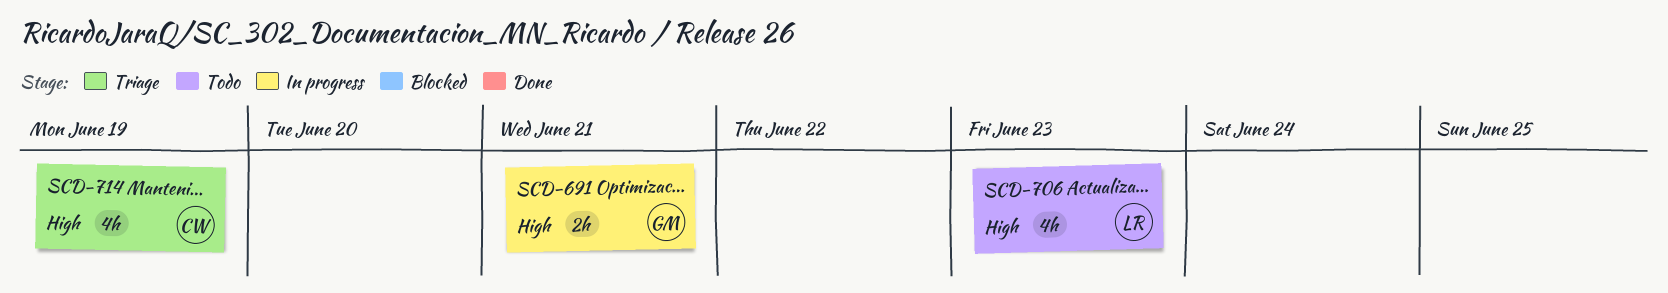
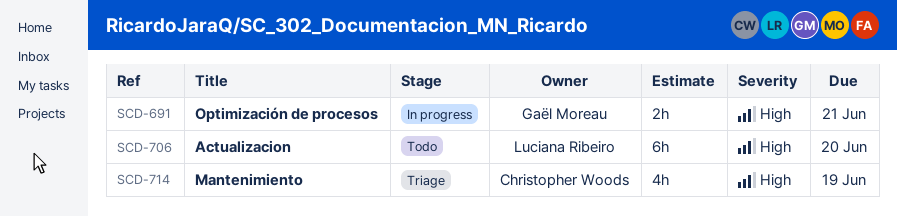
SCD-706, estimate: 4h -> 6h
SCD-706, due: Jun 23 -> Jun 20

